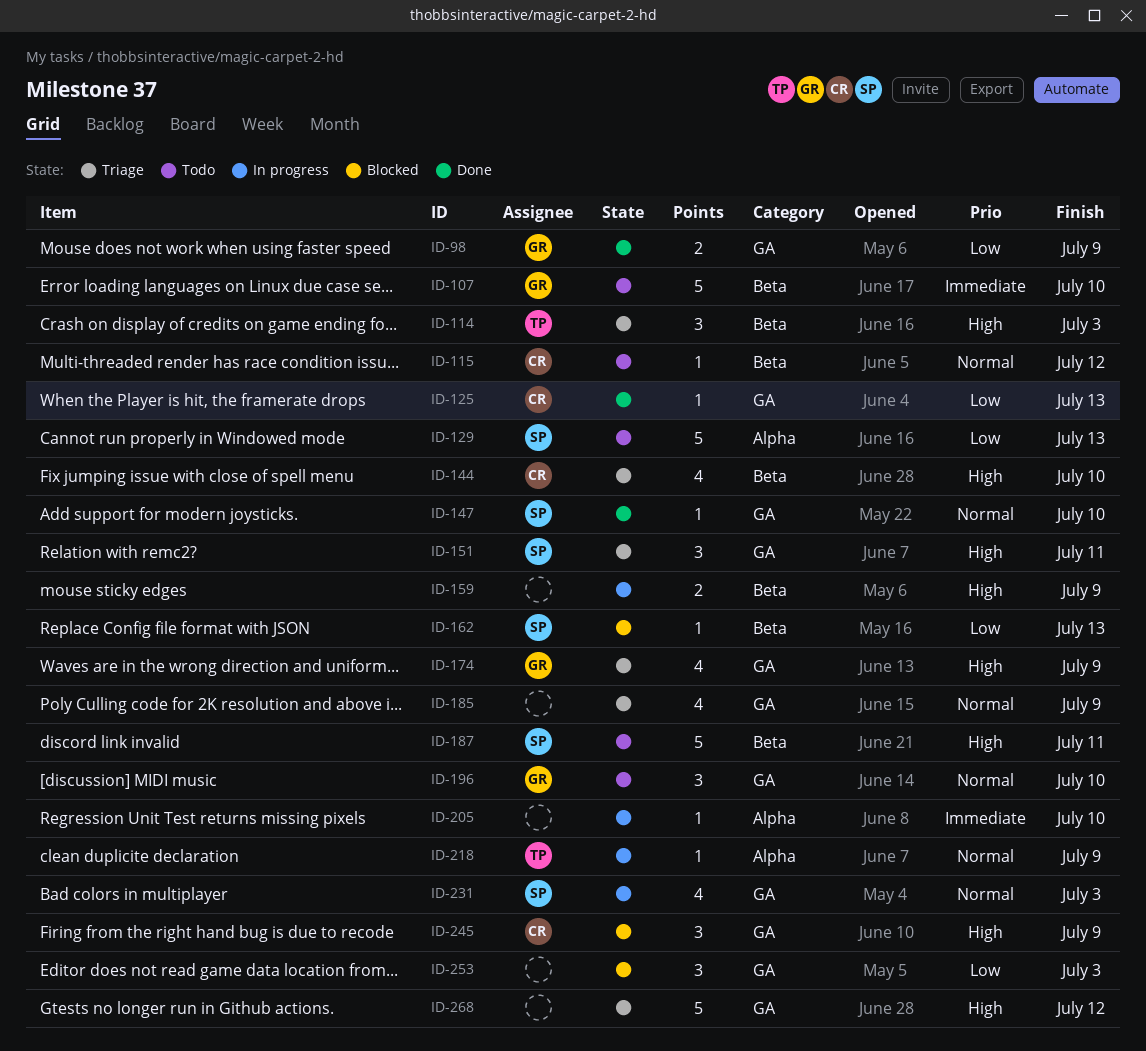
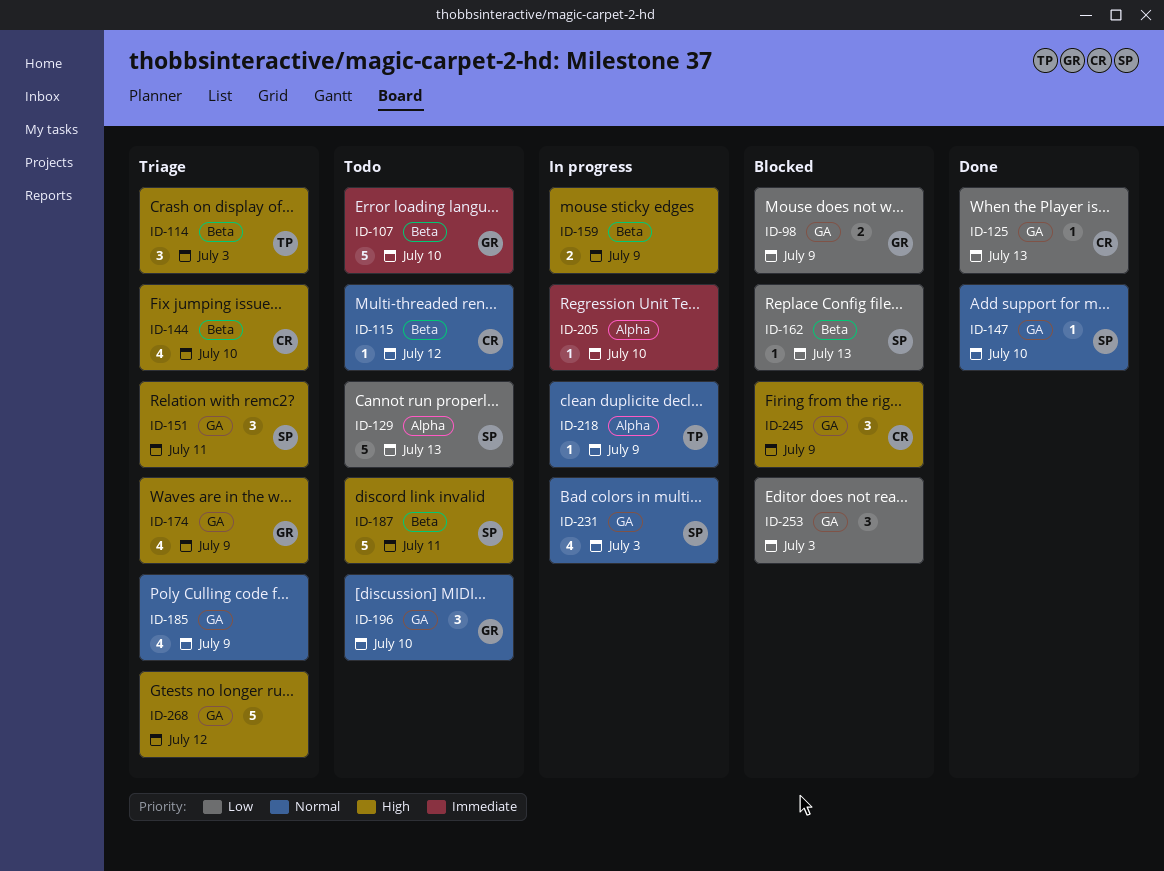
ID-98, status: Done -> Blocked

